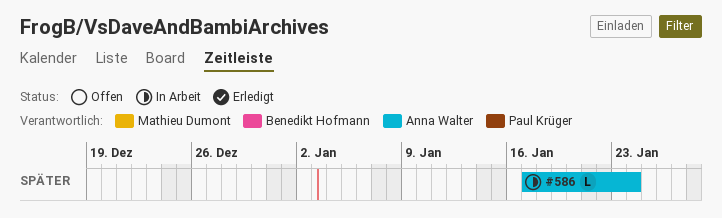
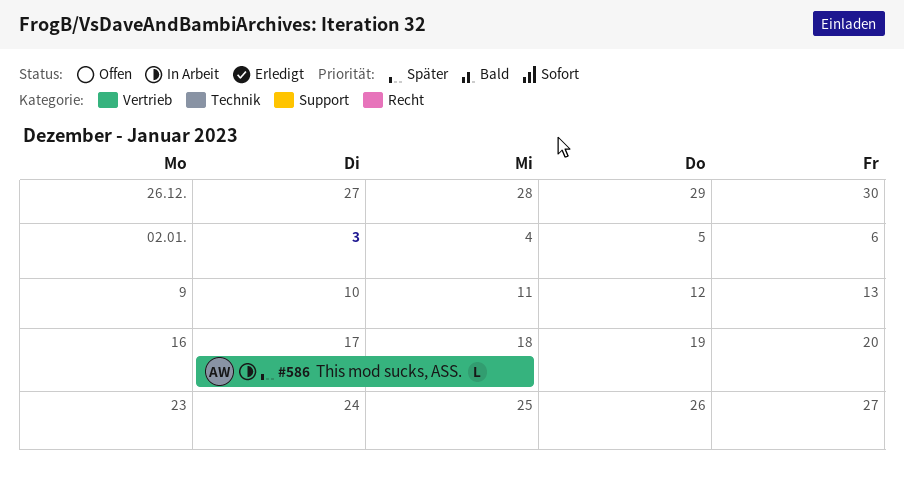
#586, due: Jan 24 -> Jan 18

